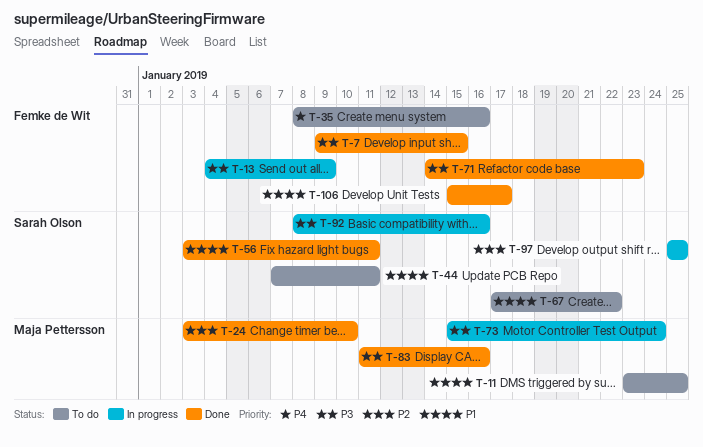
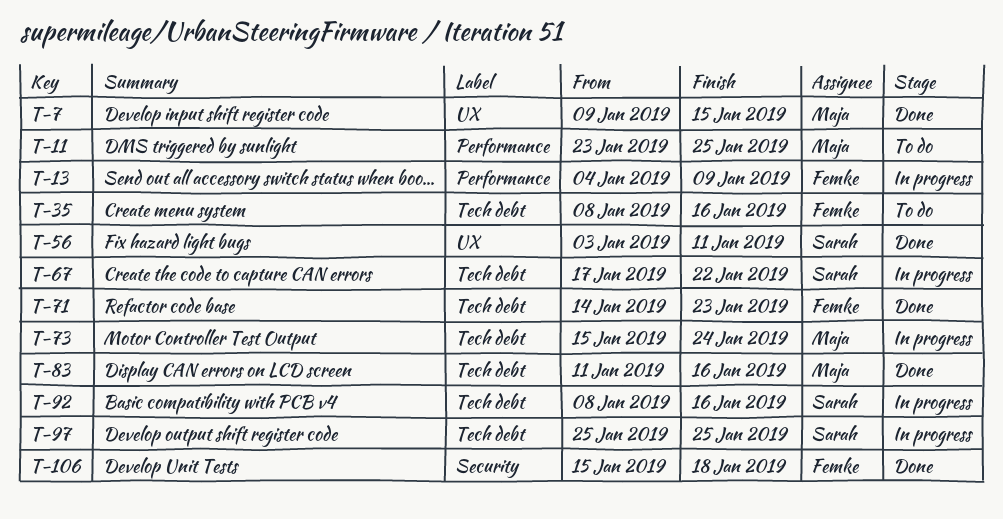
T-7, owner: Femke de Wit -> Maja Pettersson
T-24: present -> none
T-44: present -> none
T-67, status: To do -> In progress
T-106, due: Jan 17 -> Jan 18

